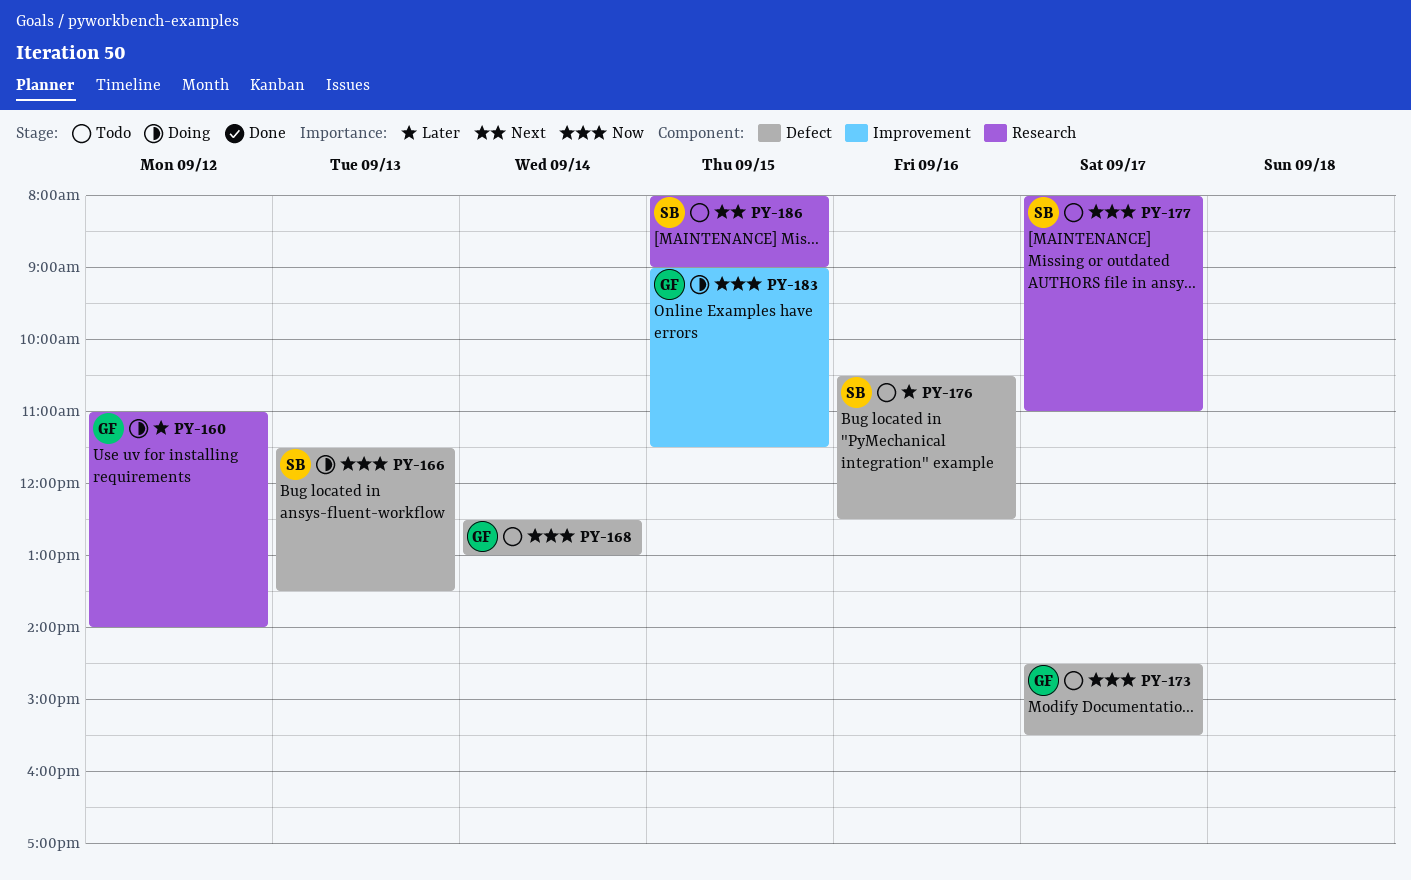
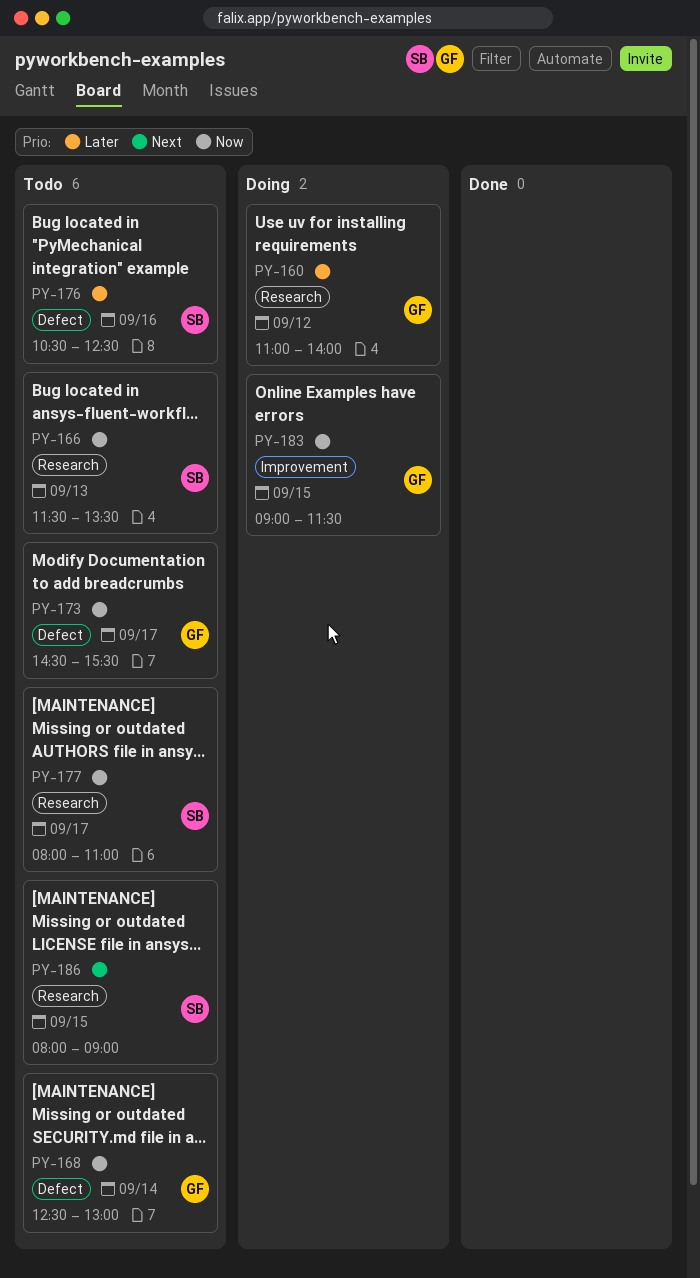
PY-166, status: Doing -> Todo
PY-166, label: Defect -> Research

